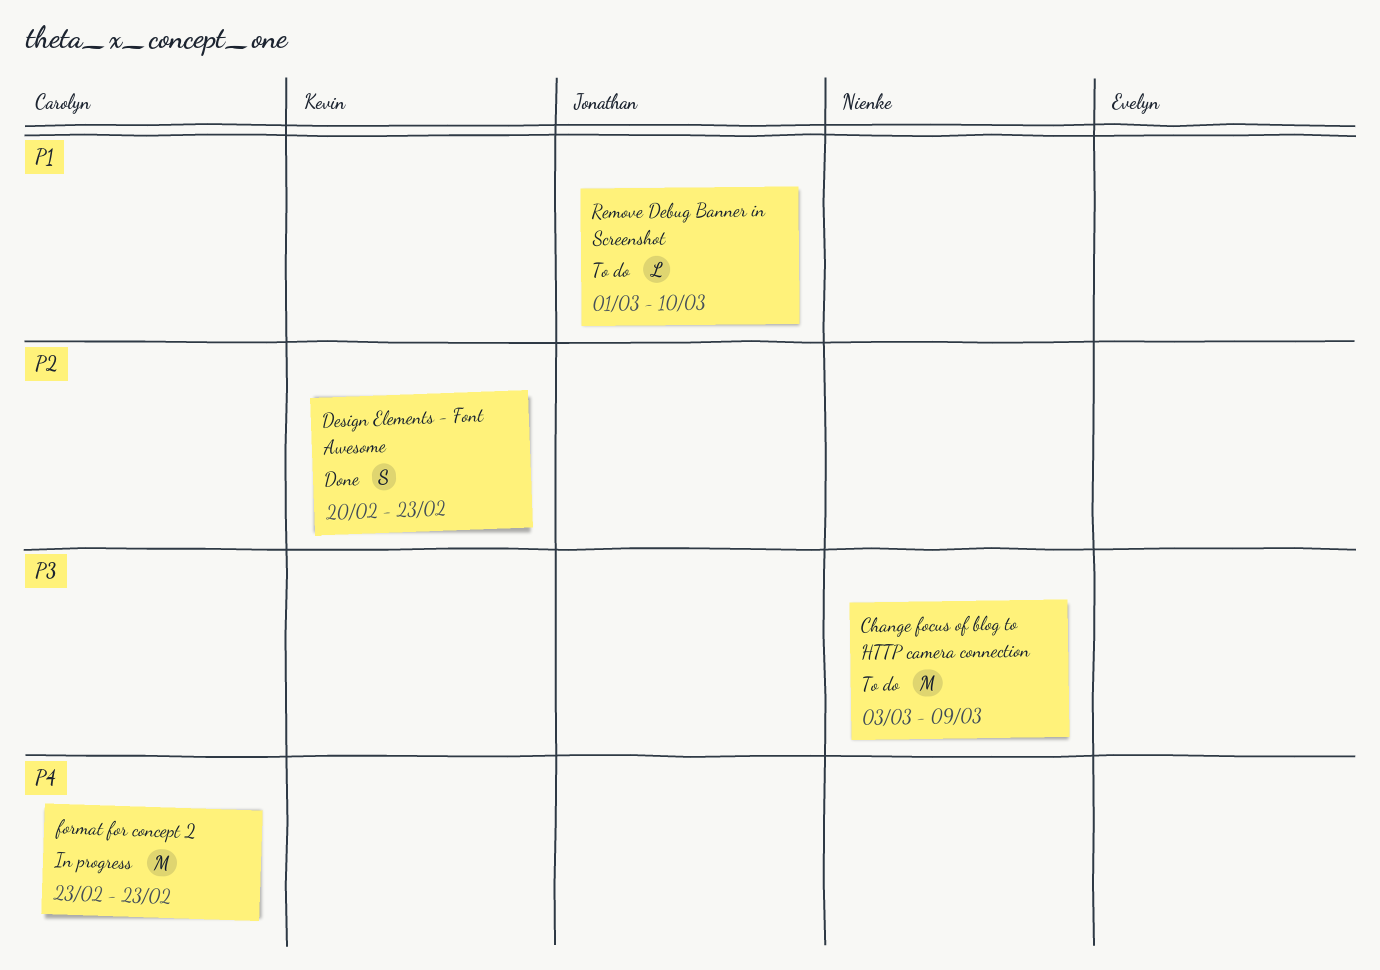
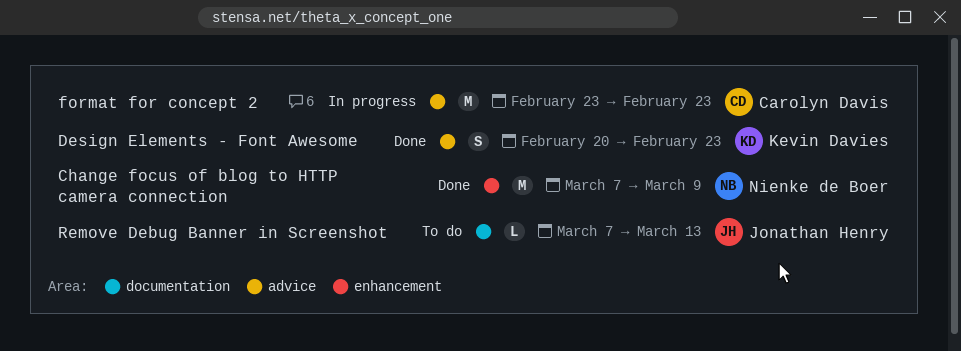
Change focus of blog to HTTP camera connection, status: To do -> Done
Change focus of blog to HTTP camera connection, start: Mar 3 -> Mar 7
Remove Debug Banner in Screenshot, start: Mar 1 -> Mar 7
Remove Debug Banner in Screenshot, due: Mar 10 -> Mar 13

